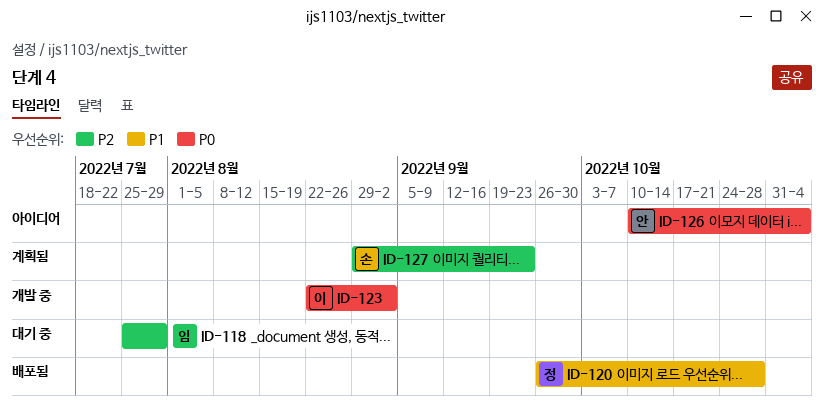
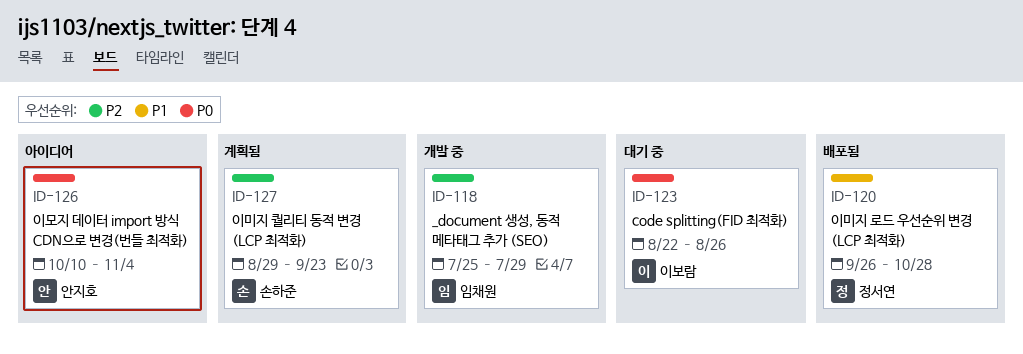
ID-118, status: 대기 중 -> 개발 중
ID-123, status: 개발 중 -> 대기 중
ID-123, due: Sep 2 -> Aug 26

